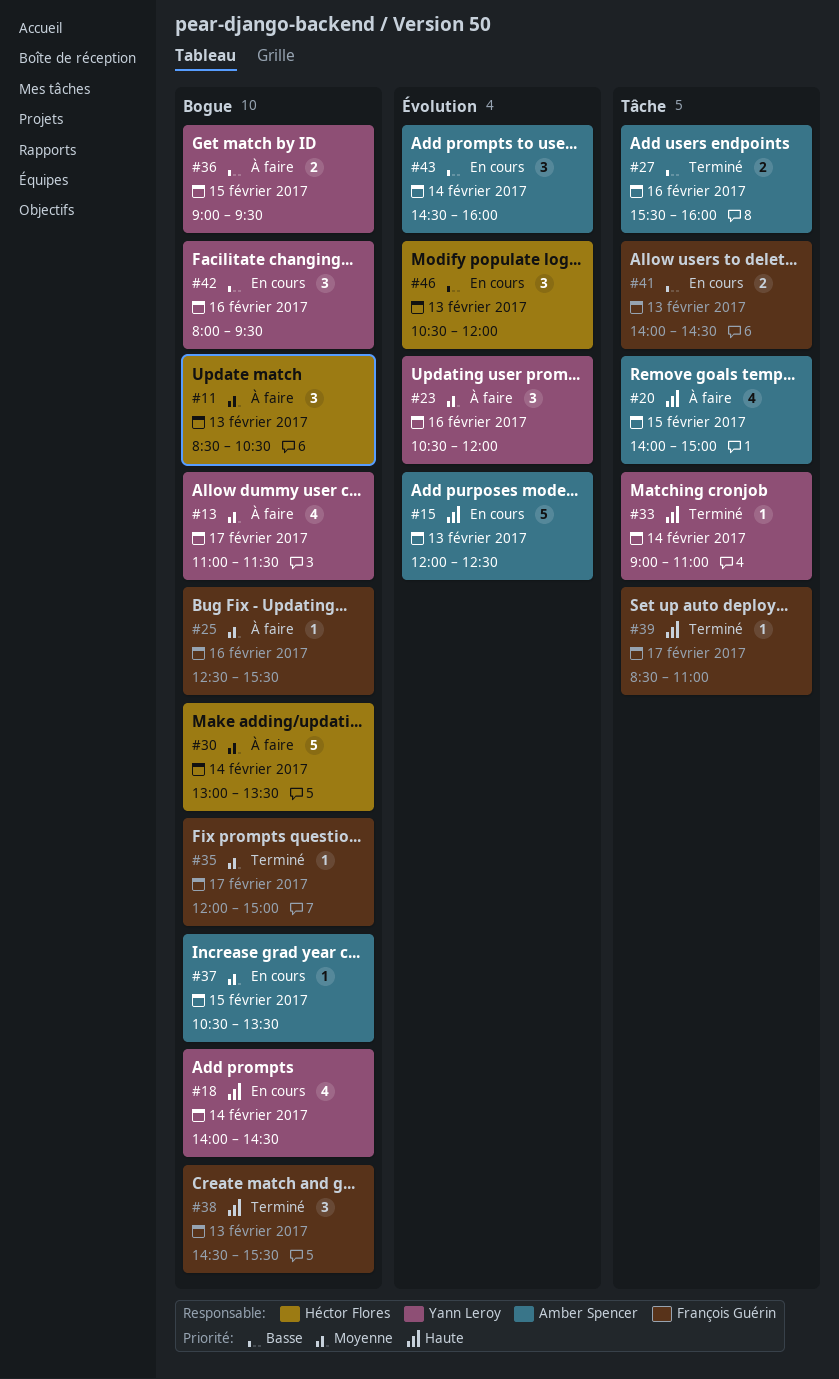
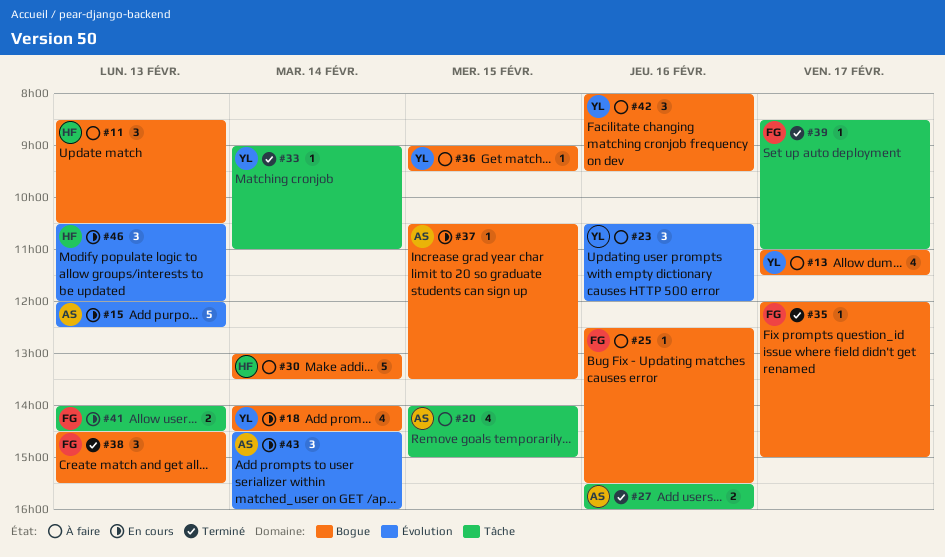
#36, estimate: 2 -> 1
#42, status: En cours -> À faire

